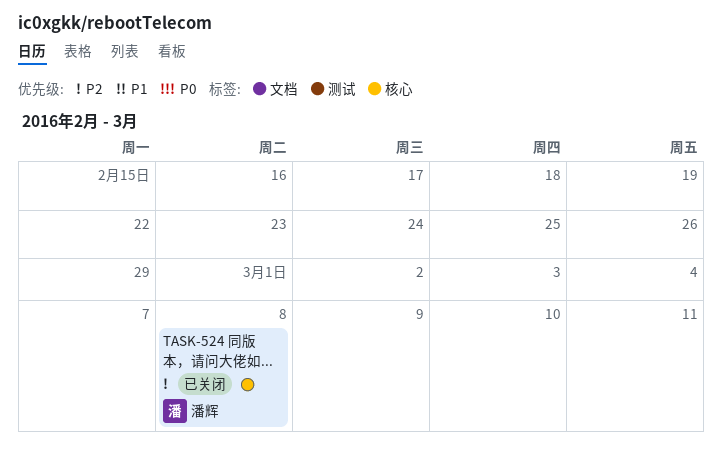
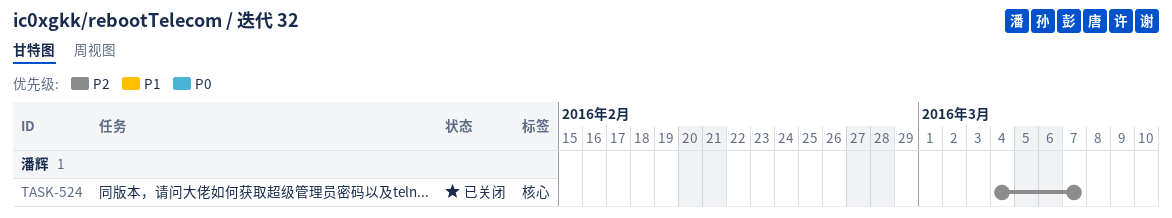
TASK-524, due: Mar 8 -> Mar 7

